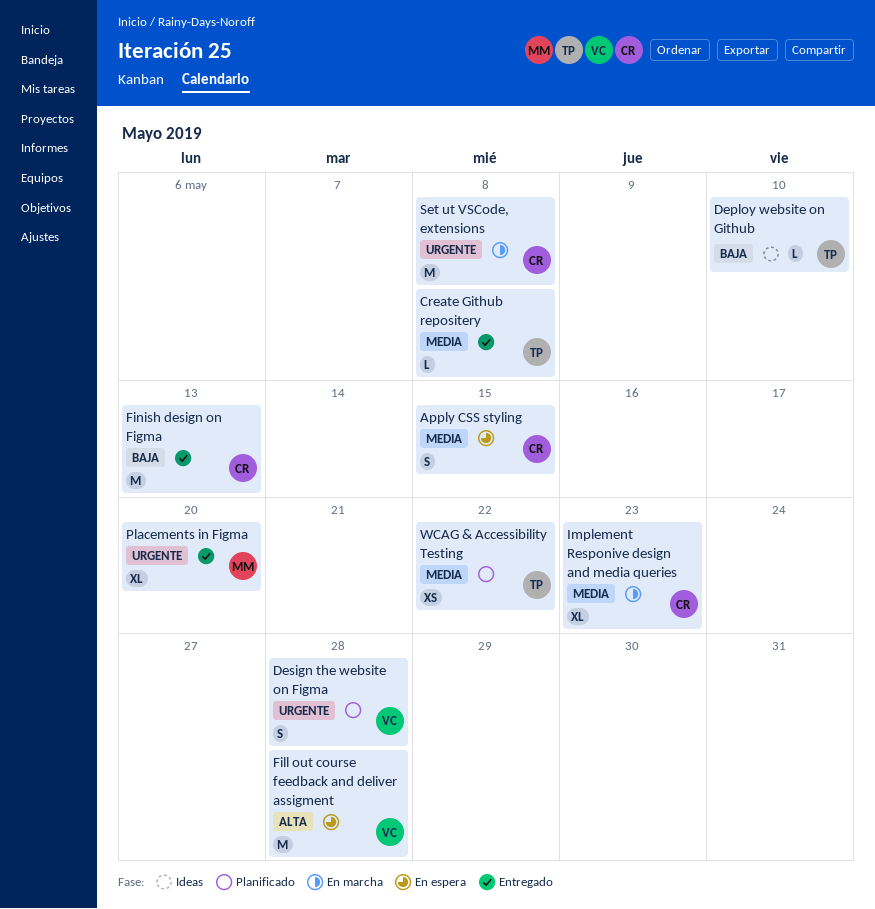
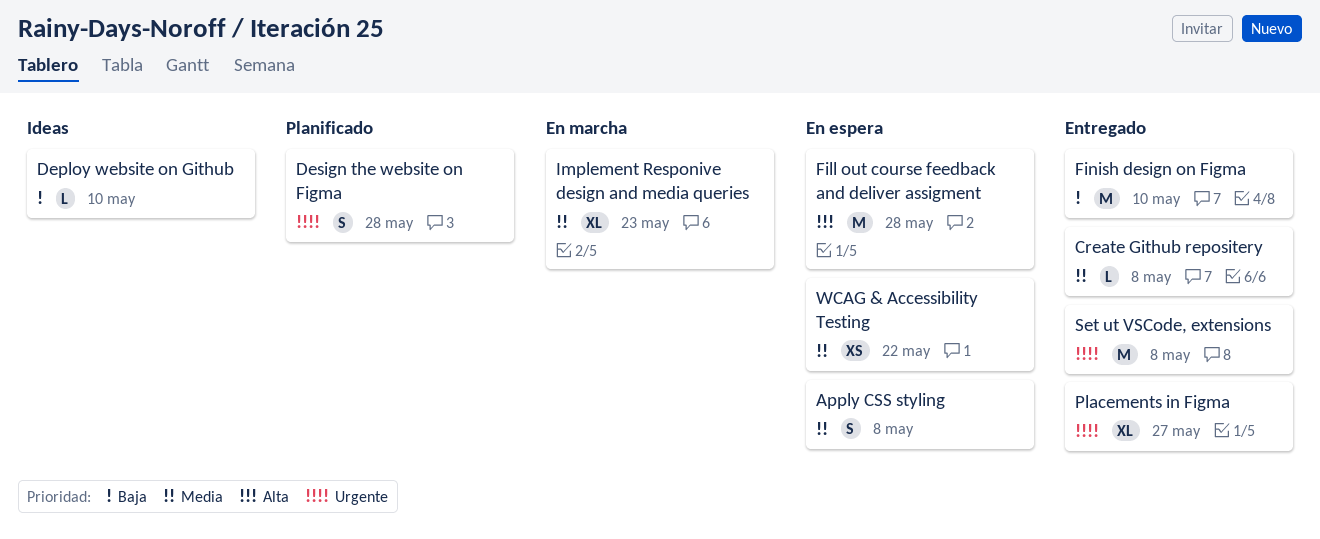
Apply CSS styling, due: May 15 -> May 8
Finish design on Figma, due: May 13 -> May 10
Placements in Figma, due: May 20 -> May 27
Set ut VSCode, extensions, status: En marcha -> Entregado
WCAG & Accessibility Testing, status: Planificado -> En espera

